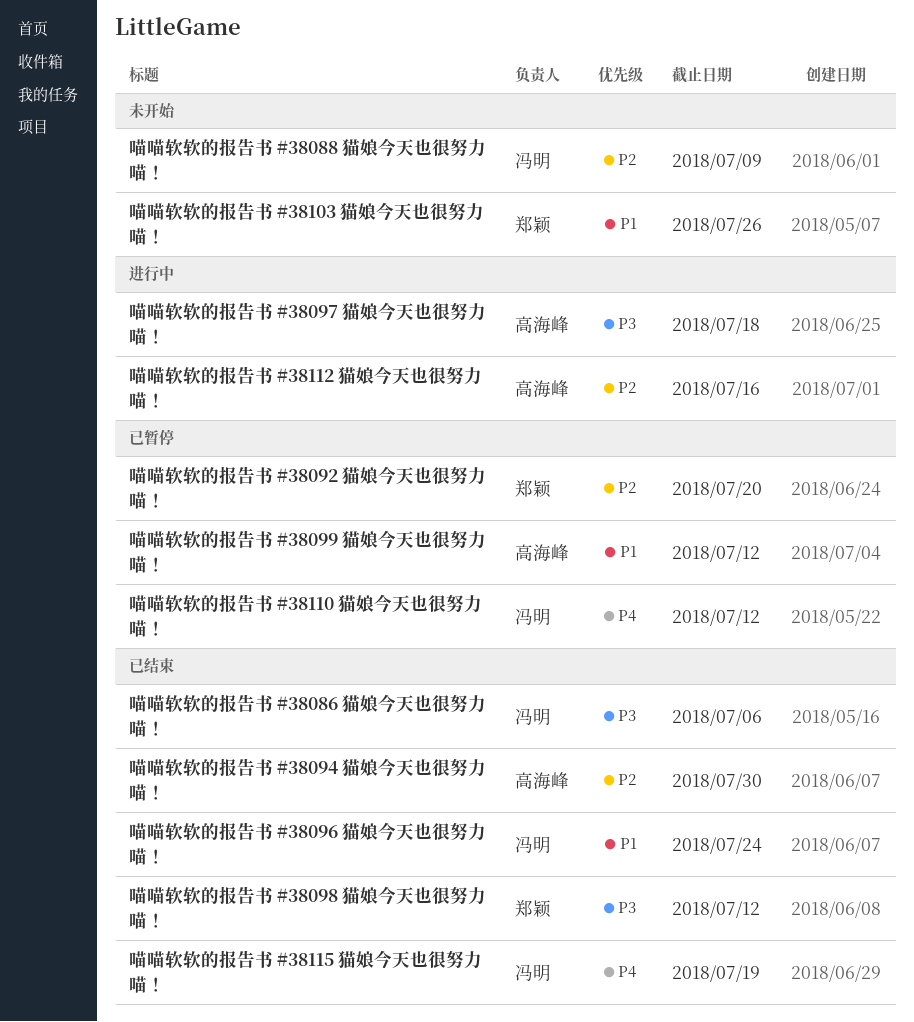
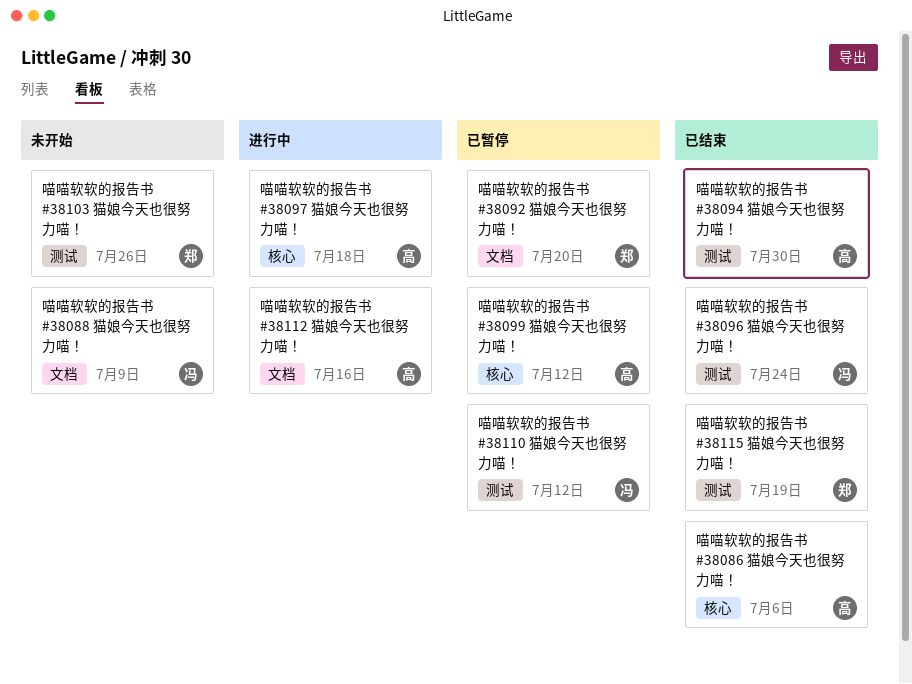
喵喵软软的报告书 #38086 猫娘今天也很努力喵！, owner: 冯明 -> 高海峰
喵喵软软的报告书 #38098 猫娘今天也很努力喵！: present -> none
喵喵软软的报告书 #38115 猫娘今天也很努力喵！, owner: 冯明 -> 郑颖

